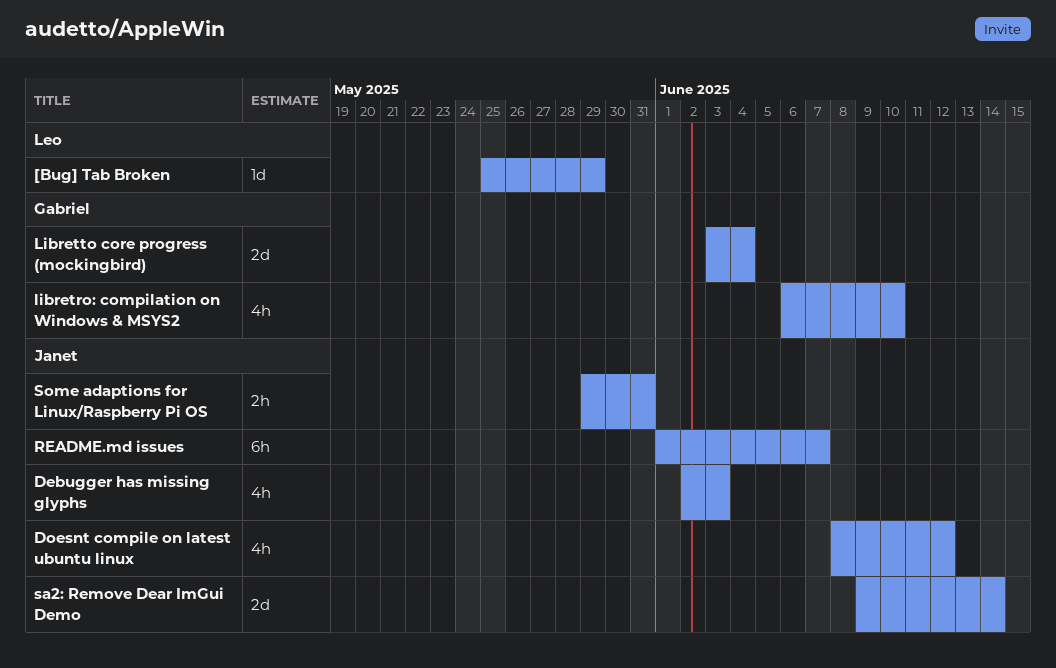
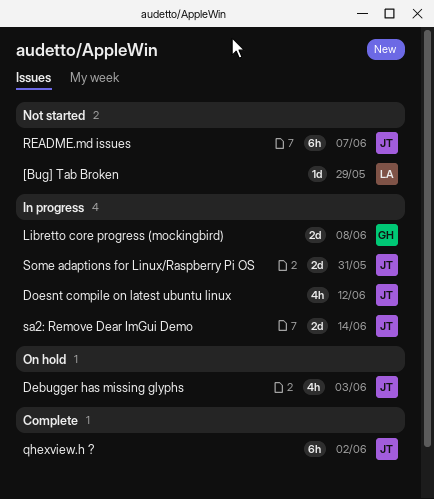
libretro: compilation on Windows & MSYS2: present -> none
Libretto core progress (mockingbird), due: Jun 4 -> Jun 8
qhexview.h ?: none -> present
Some adaptions for Linux/Raspberry Pi OS, estimate: 2h -> 2d

